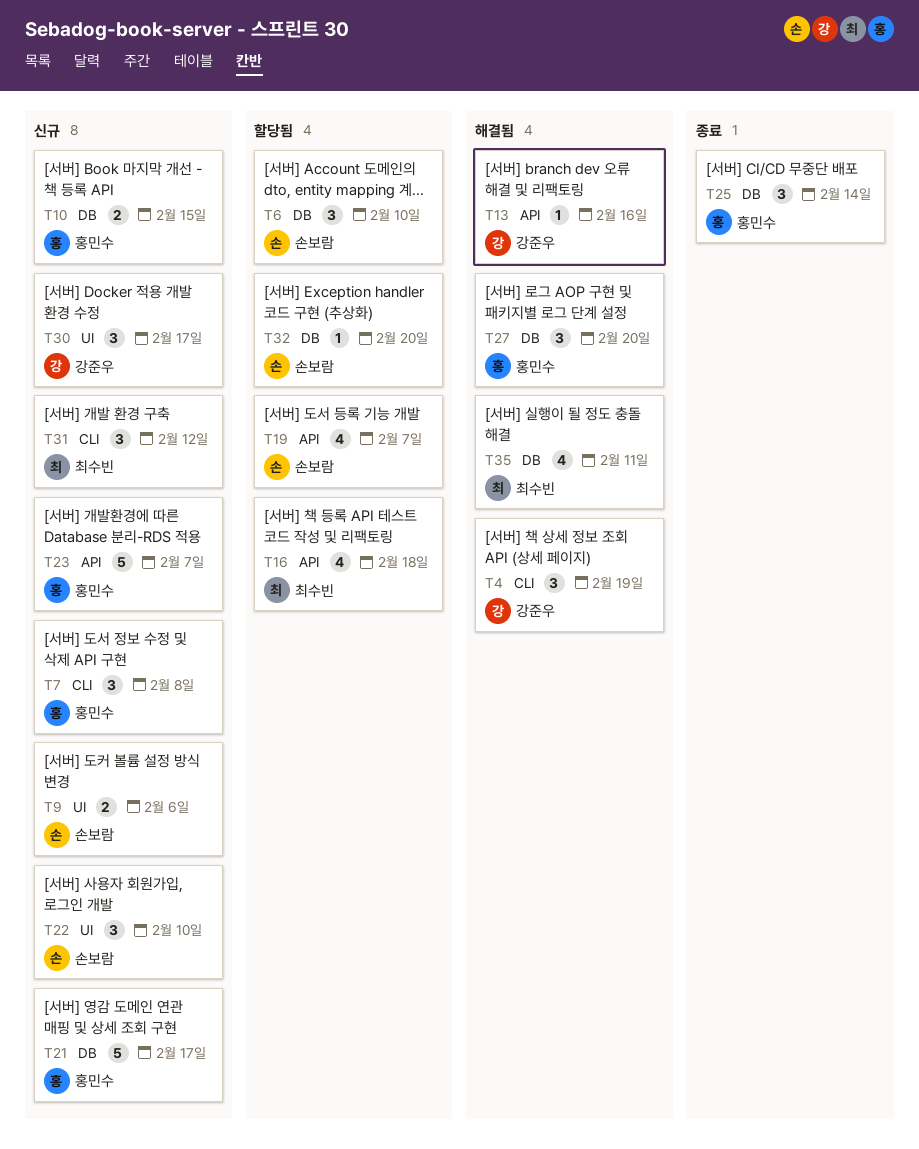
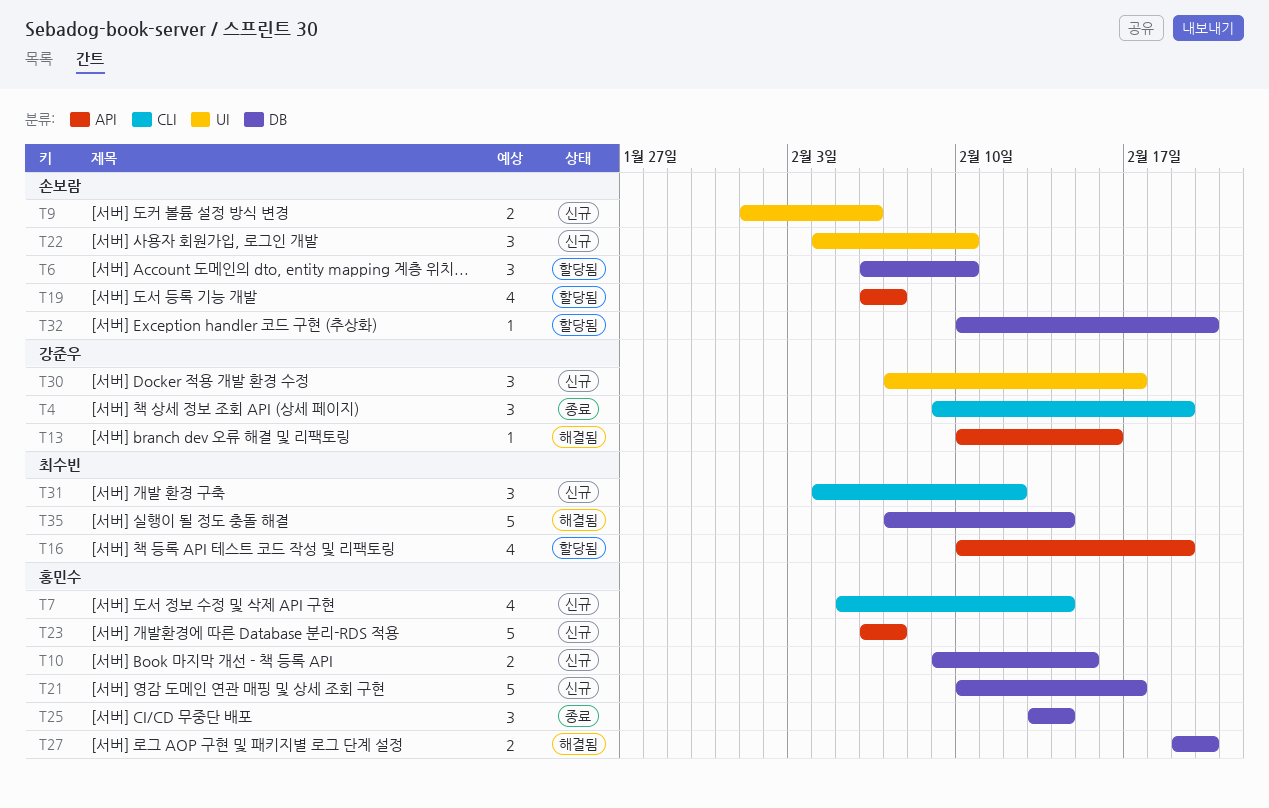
T4, status: 해결됨 -> 종료
T7, estimate: 3 -> 4
T7, due: Feb 8 -> Feb 14
T16, due: Feb 18 -> Feb 19
T27, estimate: 3 -> 2
T35, estimate: 4 -> 5
T35, due: Feb 11 -> Feb 14

